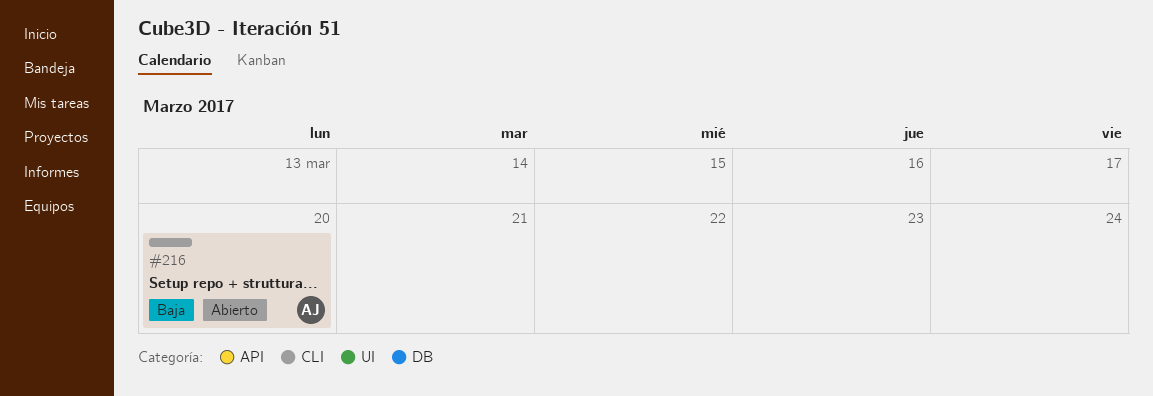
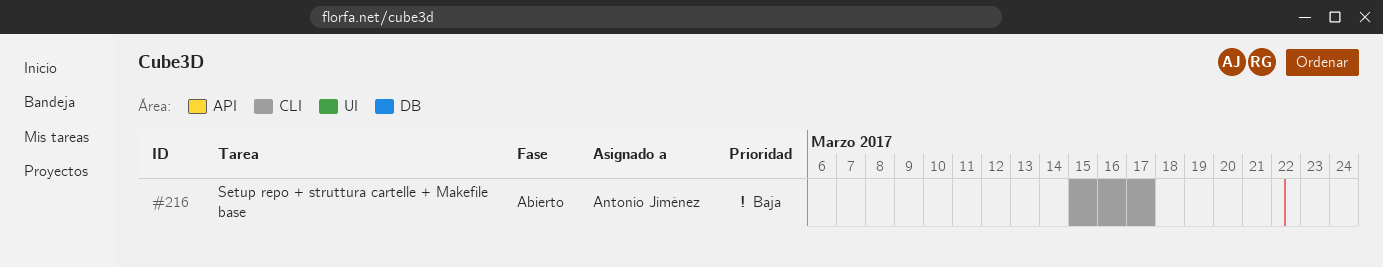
#216, due: Mar 20 -> Mar 17

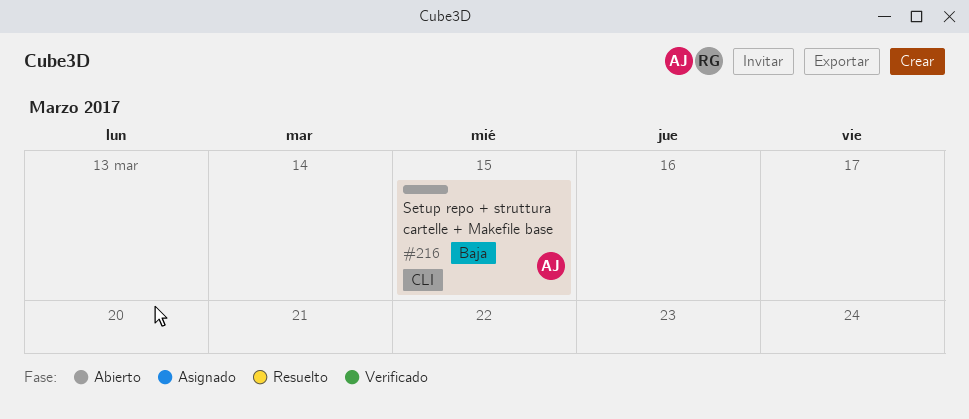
#216, due: Mar 17 -> Mar 15

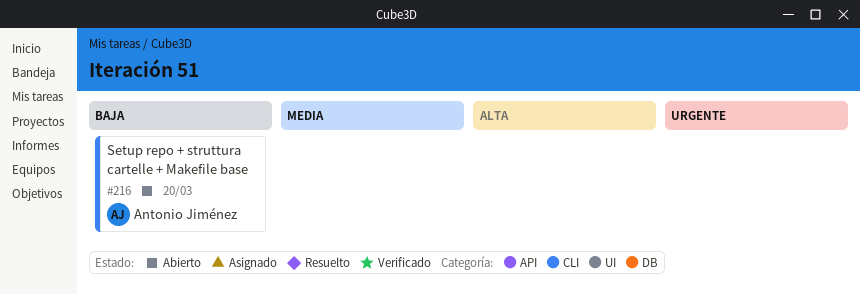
#216, due: Mar 15 -> Mar 20

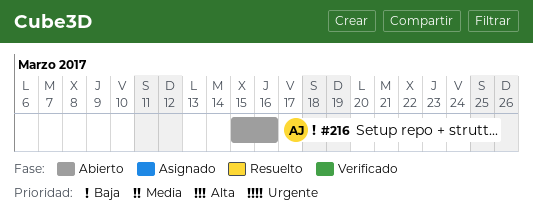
#216, due: Mar 20 -> Mar 16

